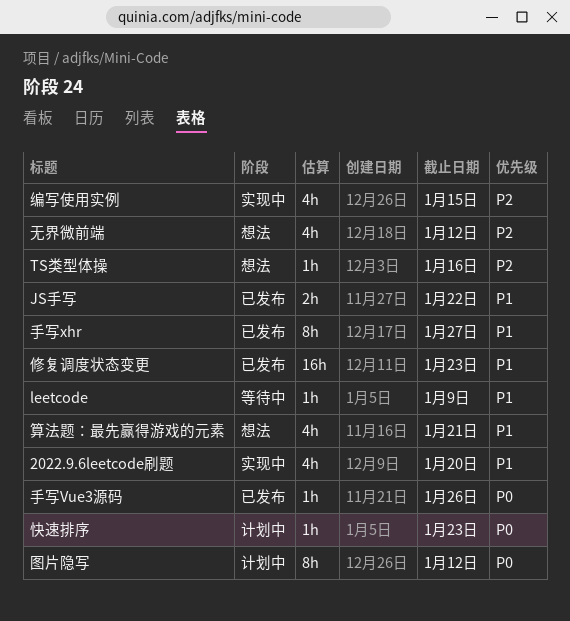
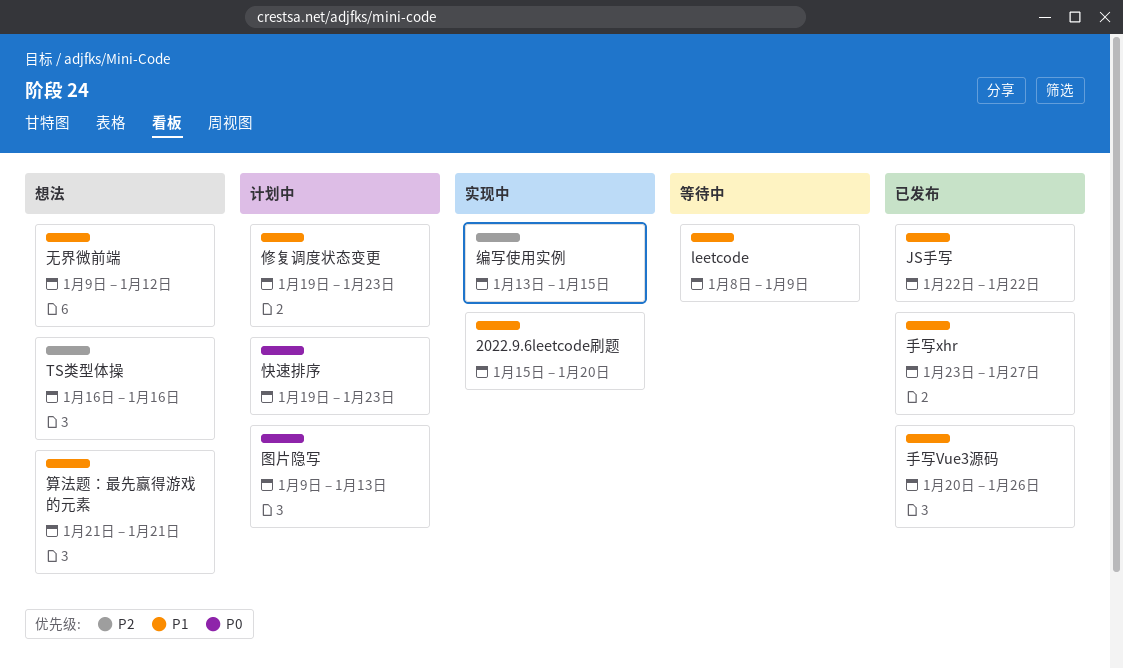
修复调度状态变更, status: 已发布 -> 计划中
图片隐写, due: Jan 12 -> Jan 13
手写Vue3源码, priority: P0 -> P1
无界微前端, priority: P2 -> P1

